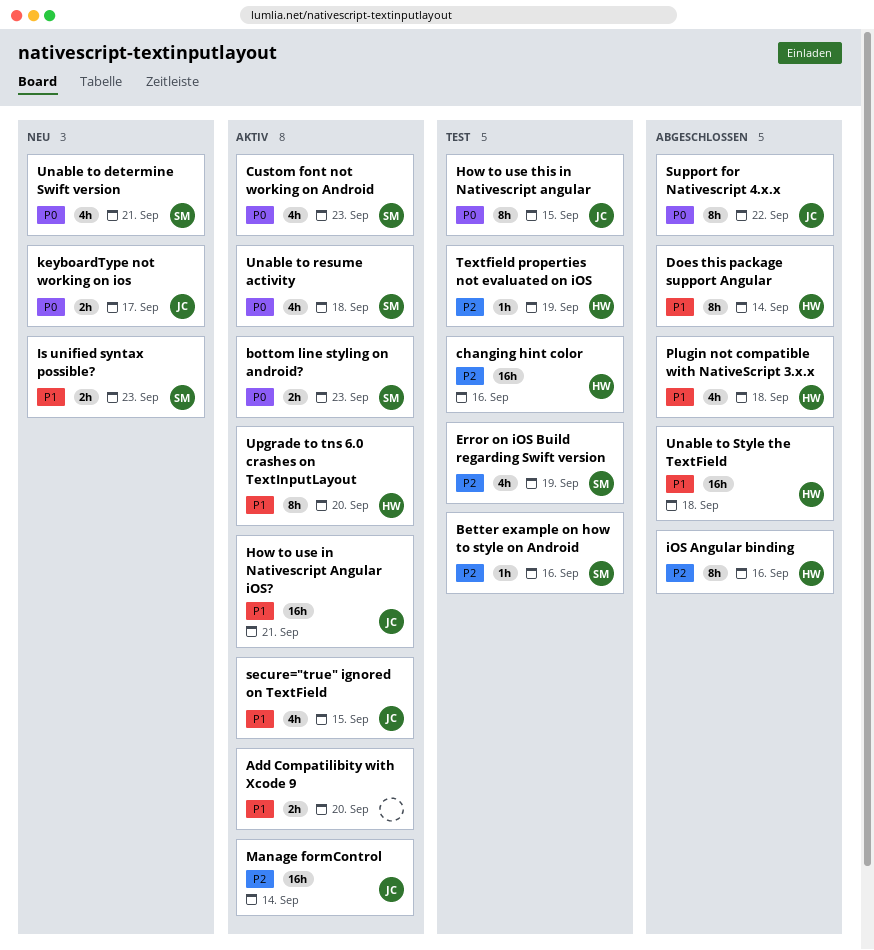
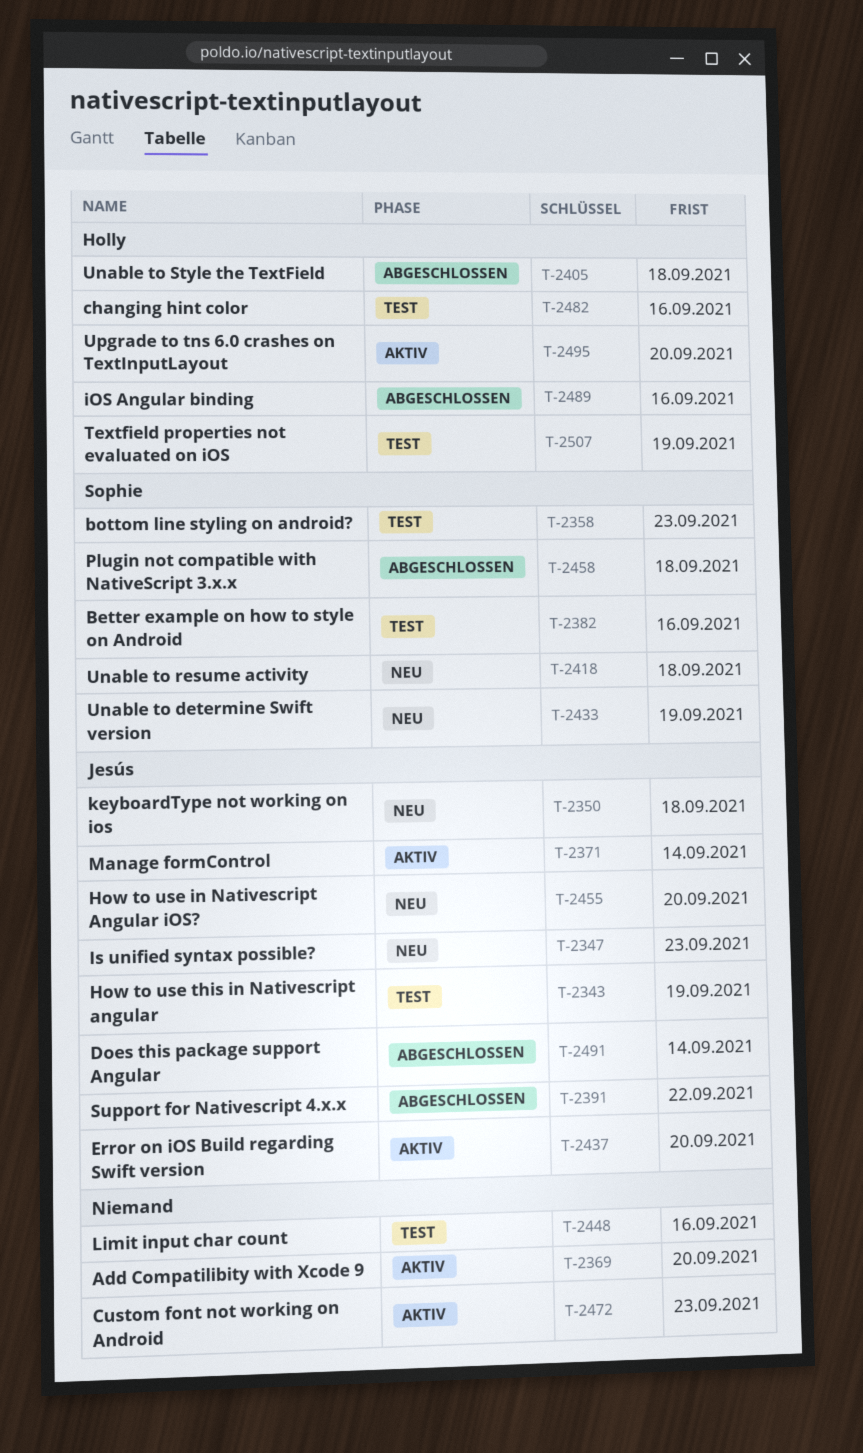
bottom line styling on android?, status: Aktiv -> Test
Custom font not working on Android, owner: Sophie -> none
Does this package support Angular, owner: Holly -> Jesús
Error on iOS Build regarding Swift version, status: Test -> Aktiv
Error on iOS Build regarding Swift version, owner: Sophie -> Jesús
Error on iOS Build regarding Swift version, due: Sep 19 -> Sep 20
How to use in Nativescript Angular iOS?, status: Aktiv -> Neu
How to use in Nativescript Angular iOS?, due: Sep 21 -> Sep 20
How to use this in Nativescript angular, due: Sep 15 -> Sep 19
Is unified syntax possible?, owner: Sophie -> Jesús
keyboardType not working on ios, due: Sep 17 -> Sep 18
Limit input char count: none -> present
Plugin not compatible with NativeScript 3.x.x, owner: Holly -> Sophie
secure="true" ignored on TextField: present -> none
Unable to determine Swift version, due: Sep 21 -> Sep 19
Unable to resume activity, status: Aktiv -> Neu

